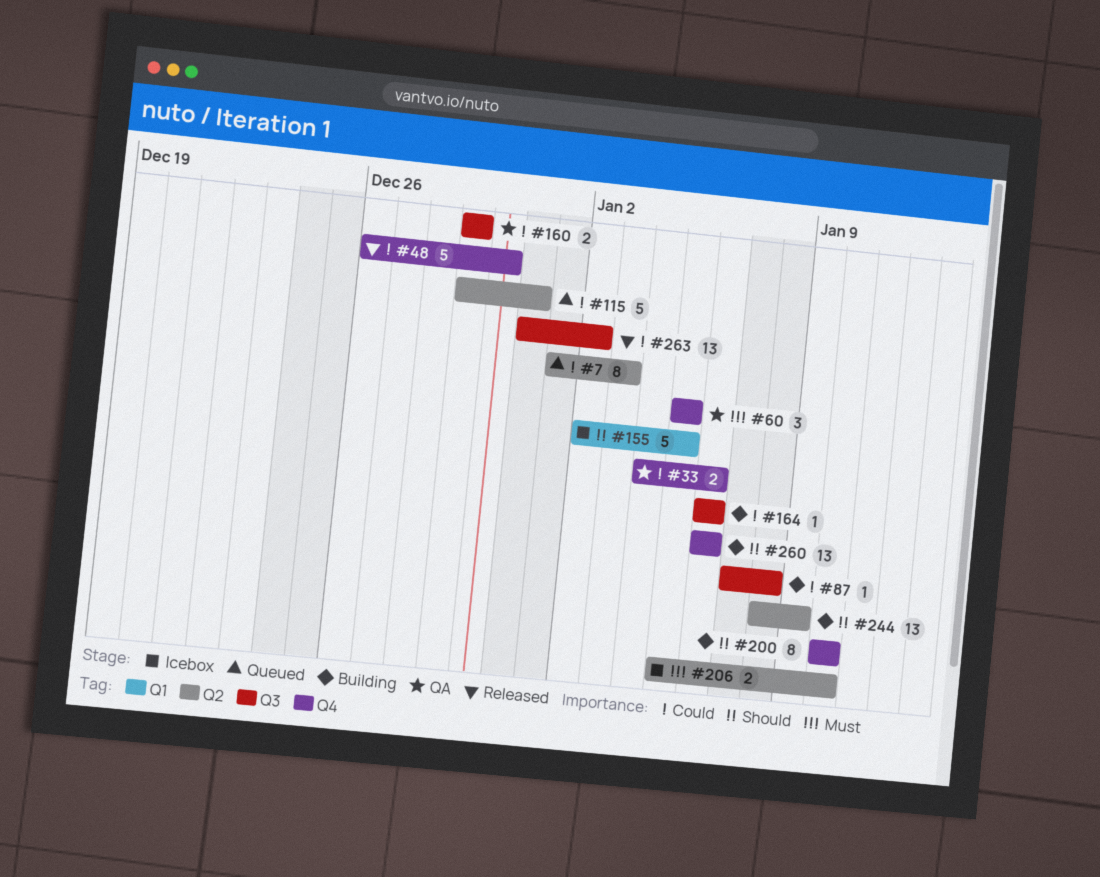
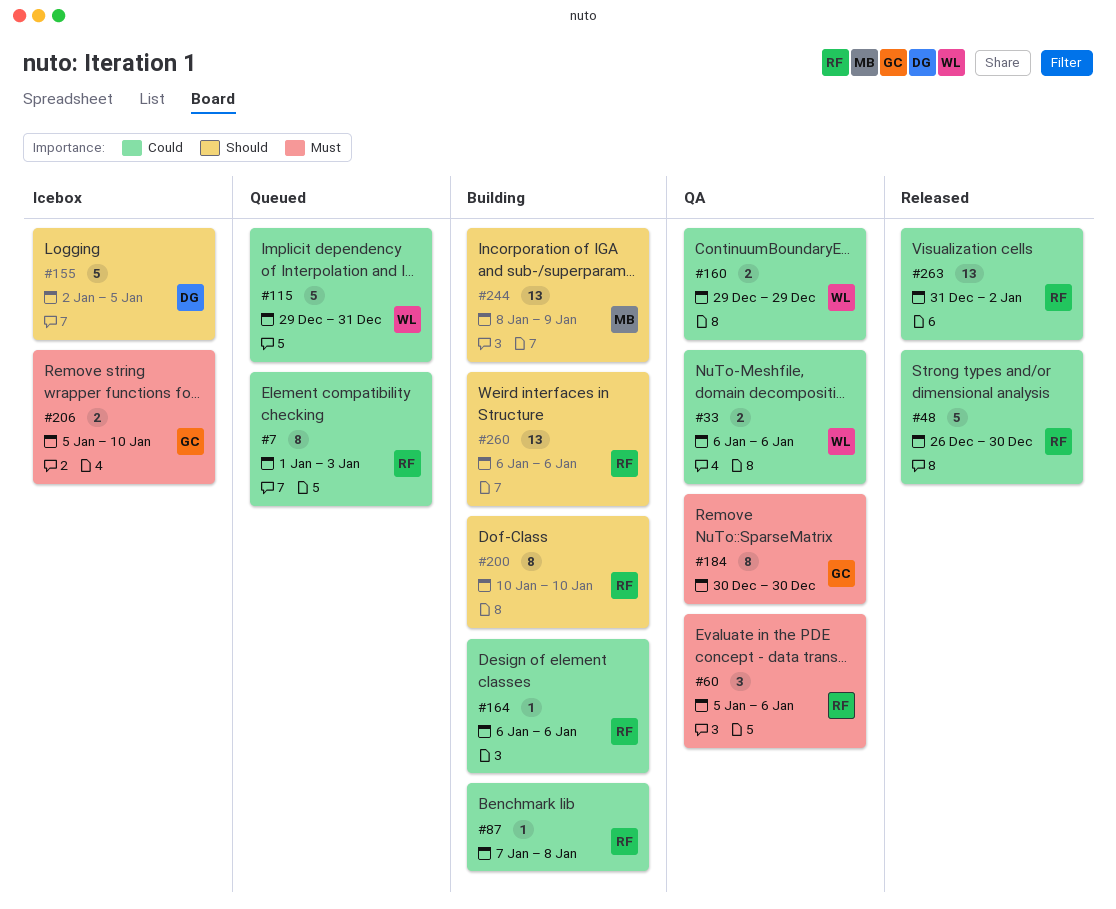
#33, start: Jan 4 -> Jan 6
#60, due: Jan 5 -> Jan 6
#184: none -> present

